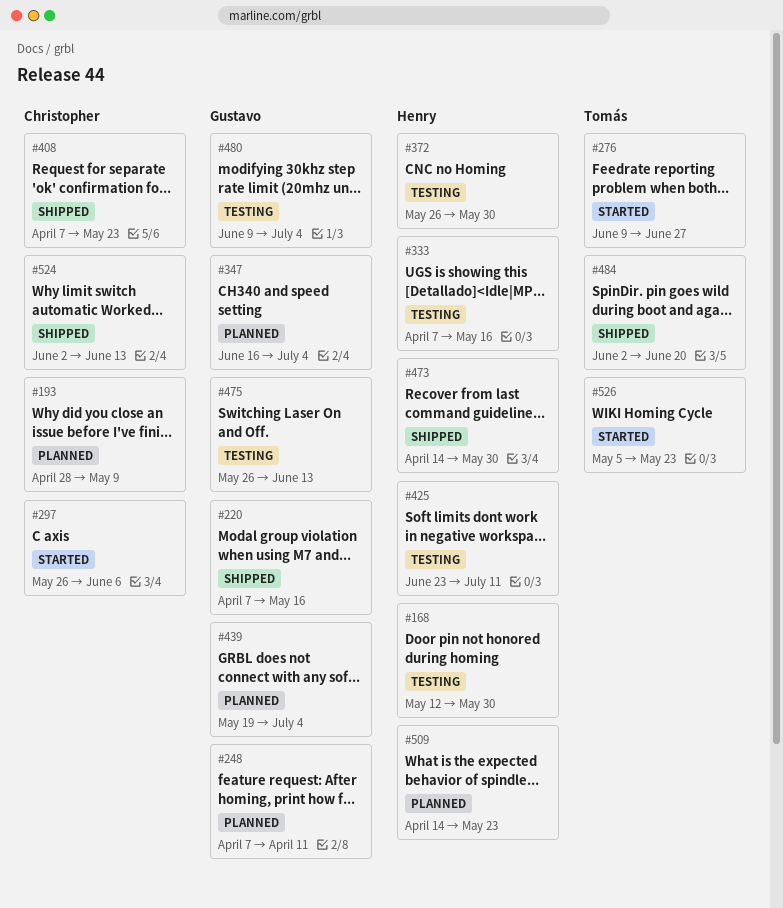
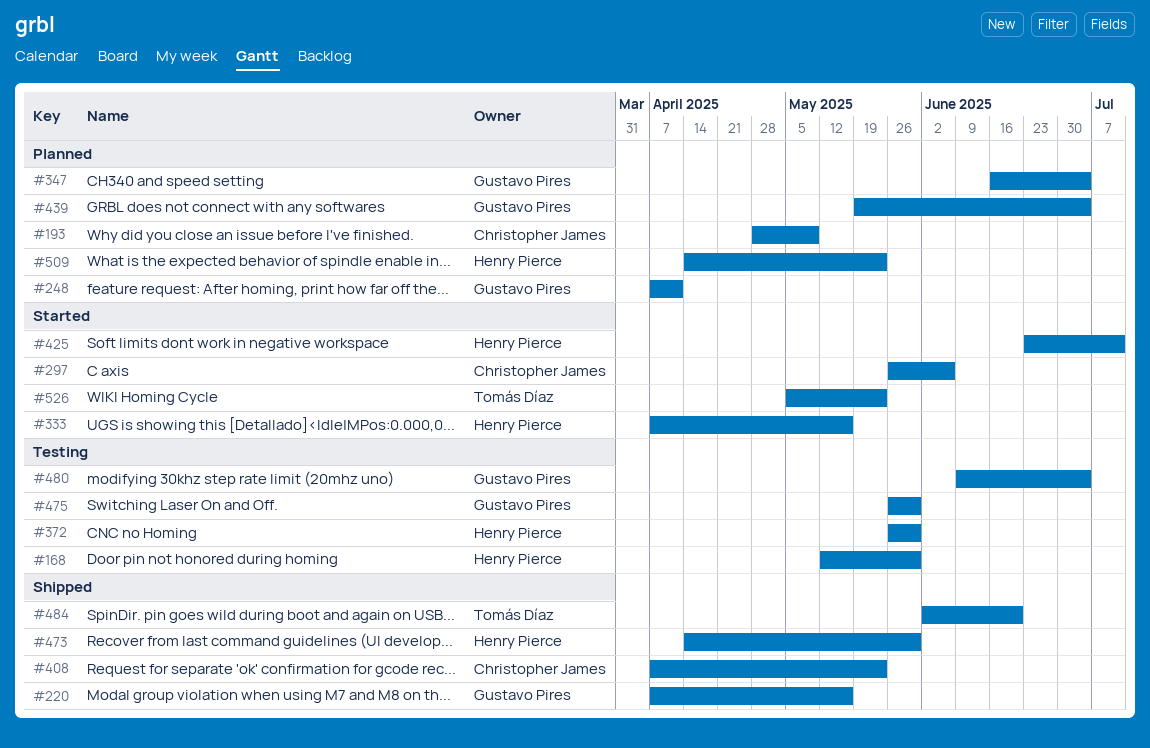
#276: present -> none
#333, status: Testing -> Started
#425, status: Testing -> Started
#475, due: Jun 13 -> May 30
#524: present -> none

